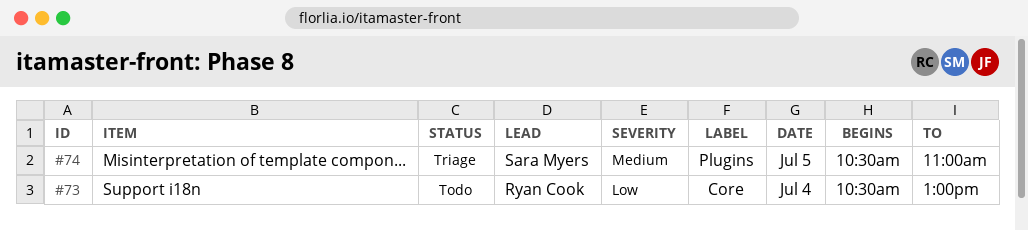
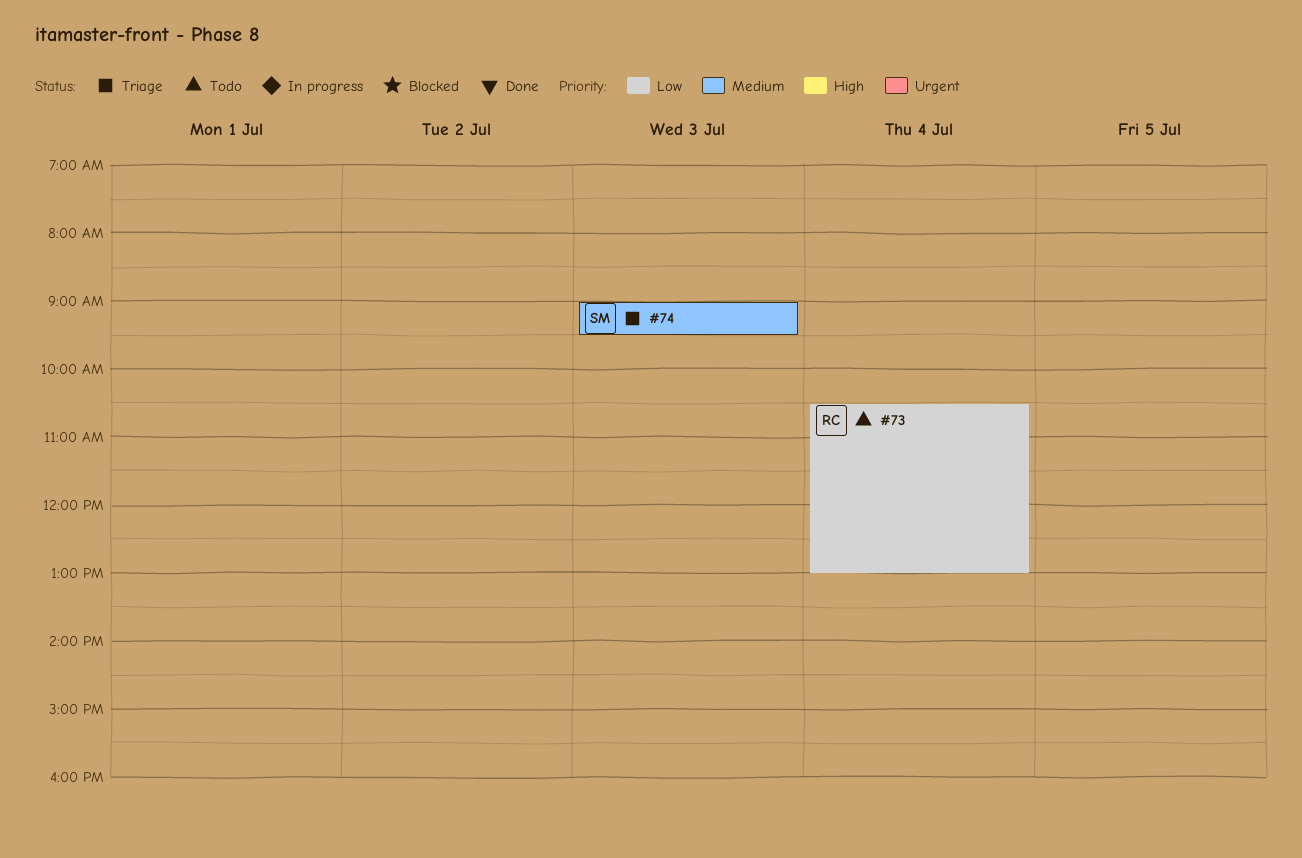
#74, day: Jul 5 -> Jul 3
#74, begins: 10:30 -> 09:00
#74, ends: 11:00 -> 09:30

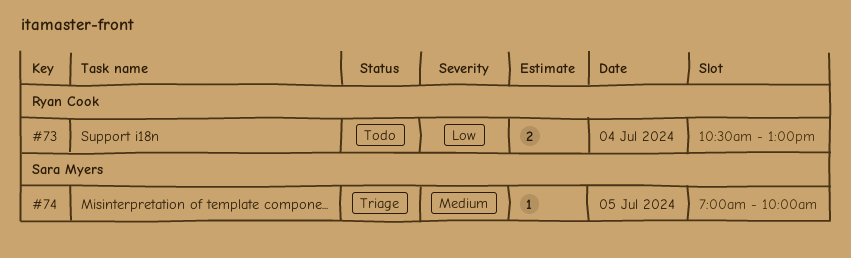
#74, day: Jul 3 -> Jul 5
#74, begins: 09:00 -> 07:00
#74, ends: 09:30 -> 10:00

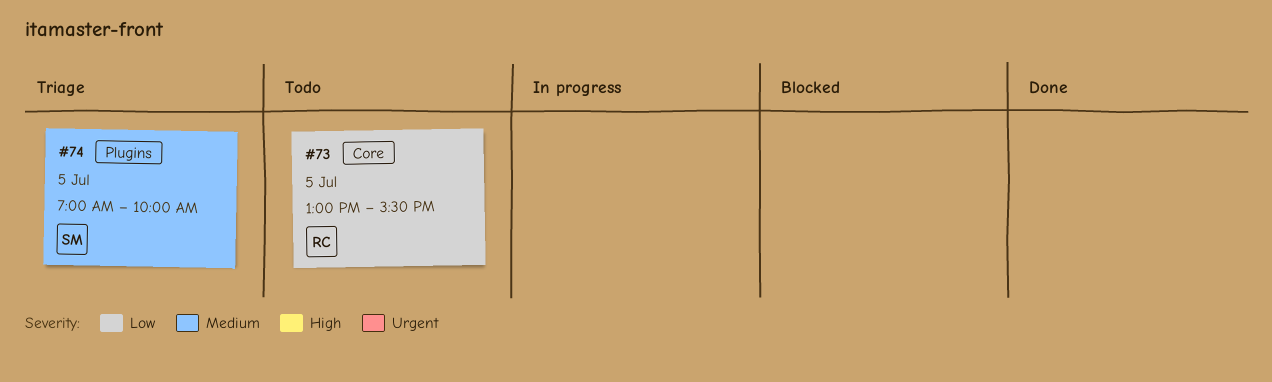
#73, day: Jul 4 -> Jul 5
#73, begins: 10:30 -> 13:00
#73, ends: 13:00 -> 15:30

